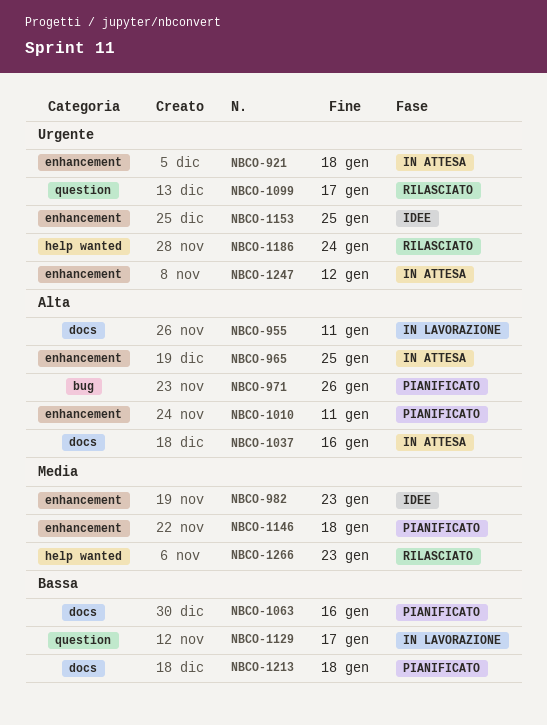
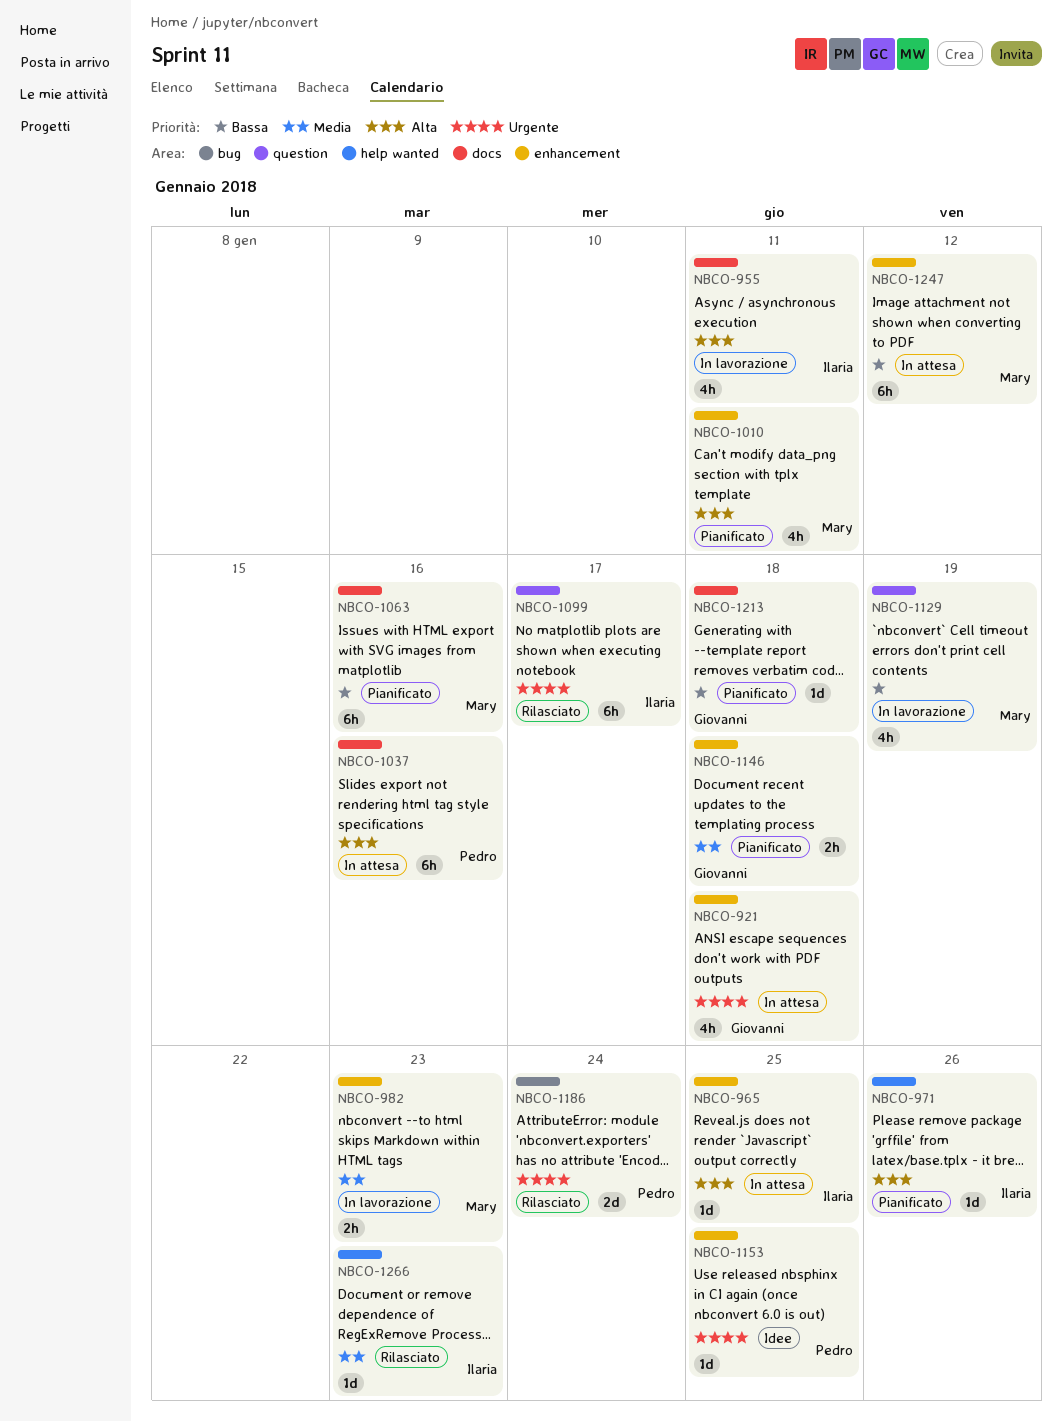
NBCO-971, label: bug -> help wanted
NBCO-982, status: Idee -> In lavorazione
NBCO-1129, due: Jan 17 -> Jan 19
NBCO-1186, label: help wanted -> bug
NBCO-1247, priority: Urgente -> Bassa

